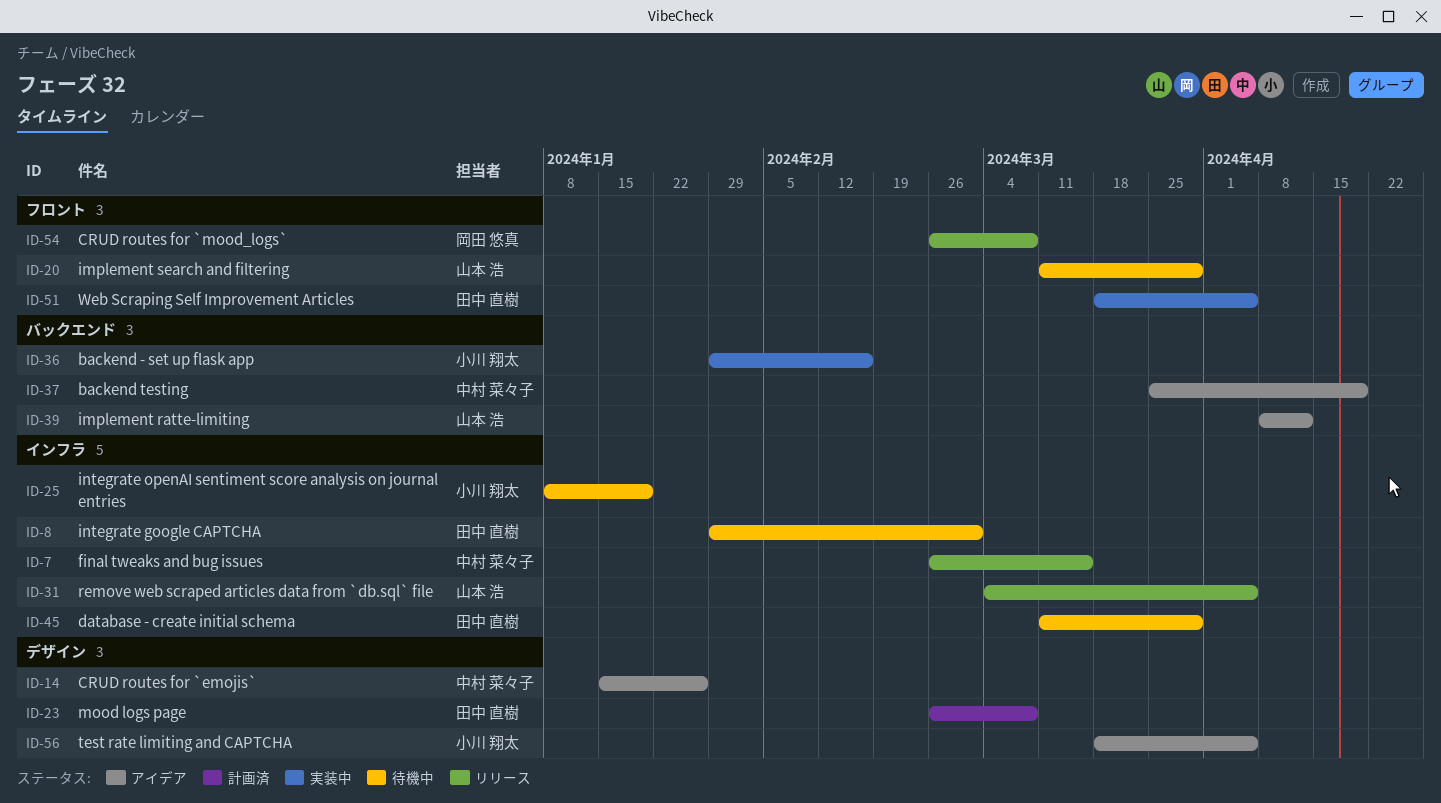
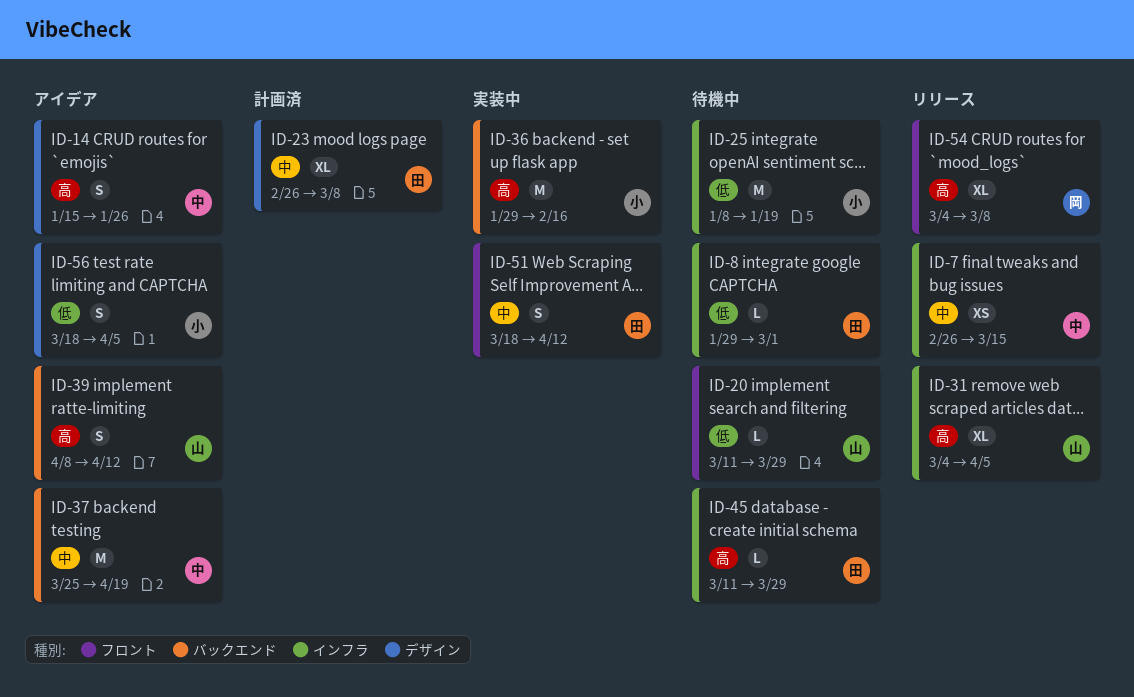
ID-51, due: Apr 5 -> Apr 12
ID-54, start: Feb 26 -> Mar 4

